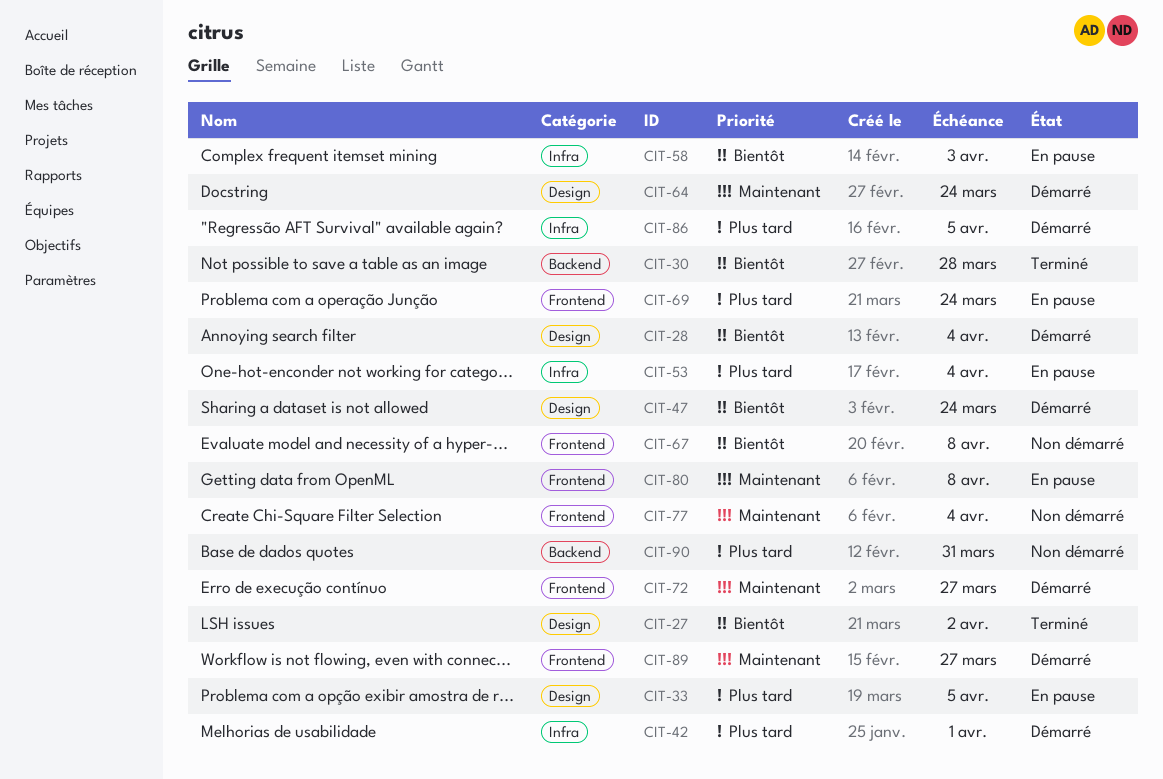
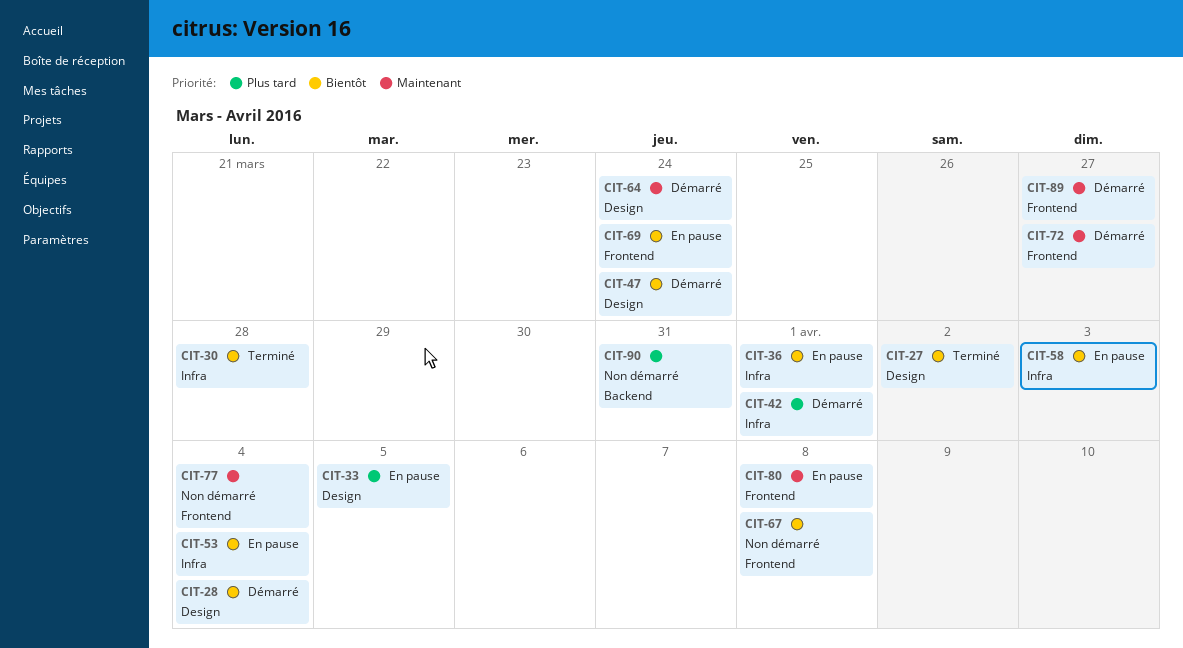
CIT-30, label: Backend -> Infra
CIT-36: none -> present
CIT-53, priority: Plus tard -> Bientôt
CIT-69, priority: Plus tard -> Bientôt
CIT-86: present -> none

